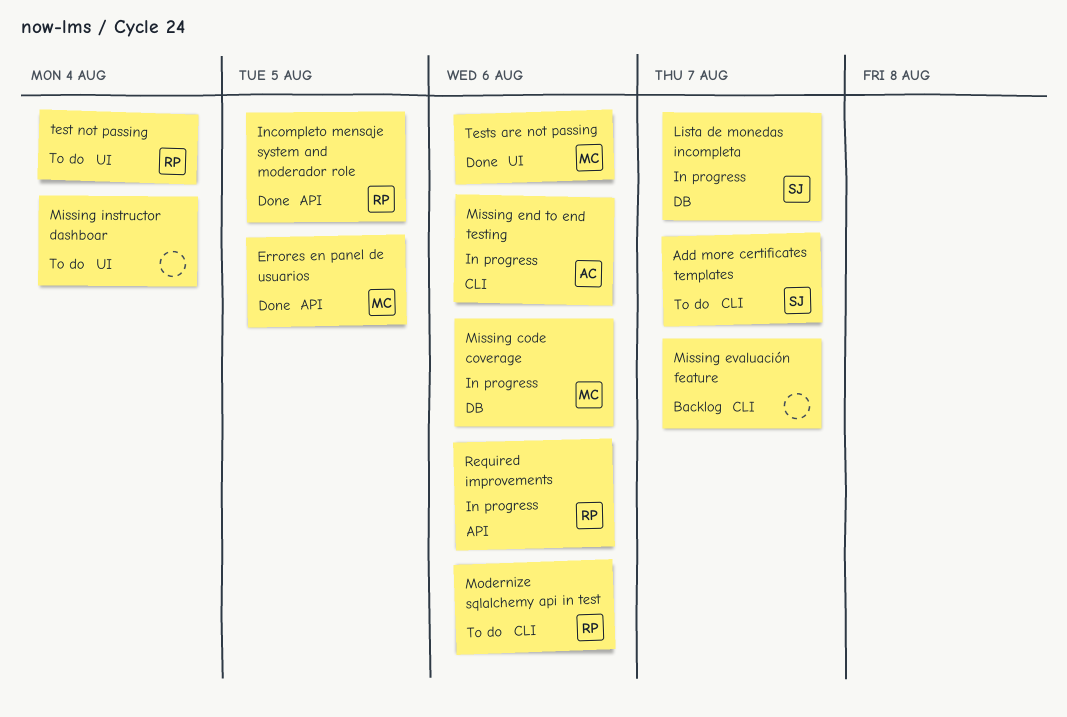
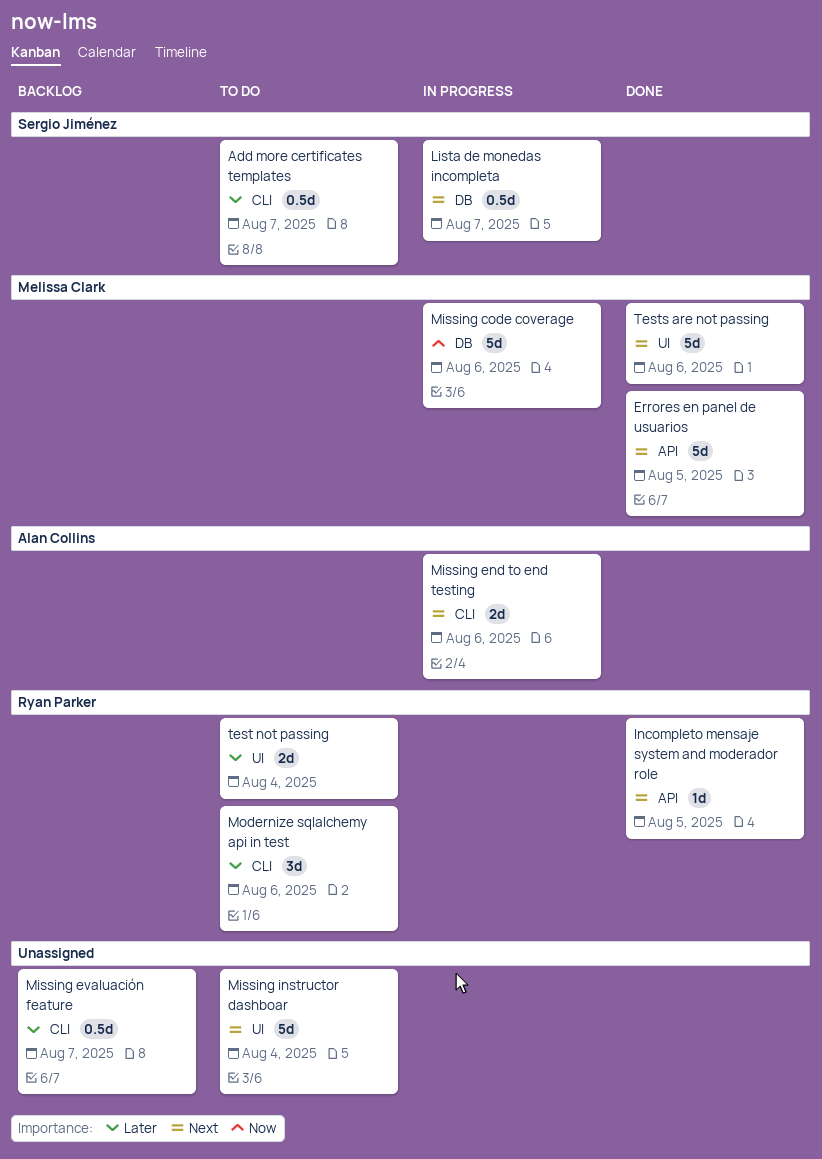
Required improvements: present -> none

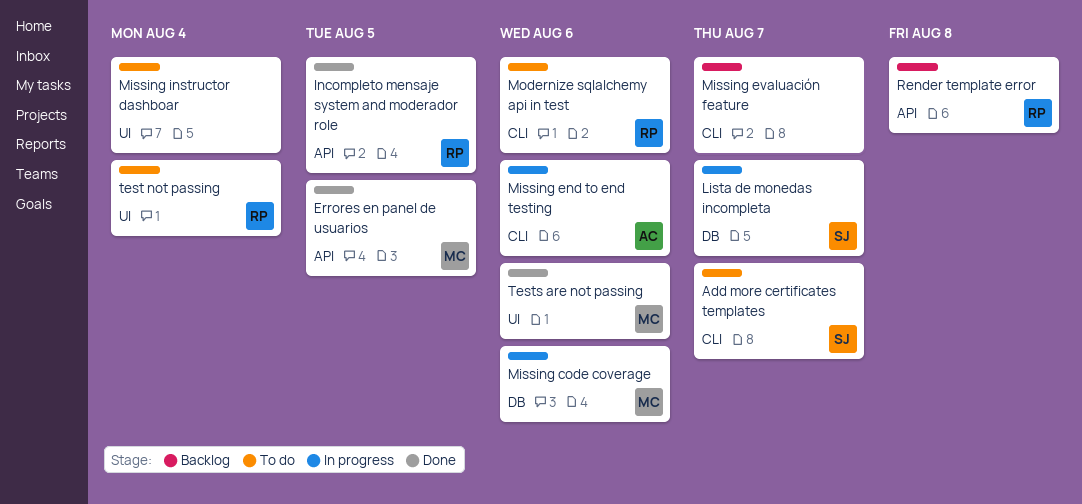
Render template error: none -> present

